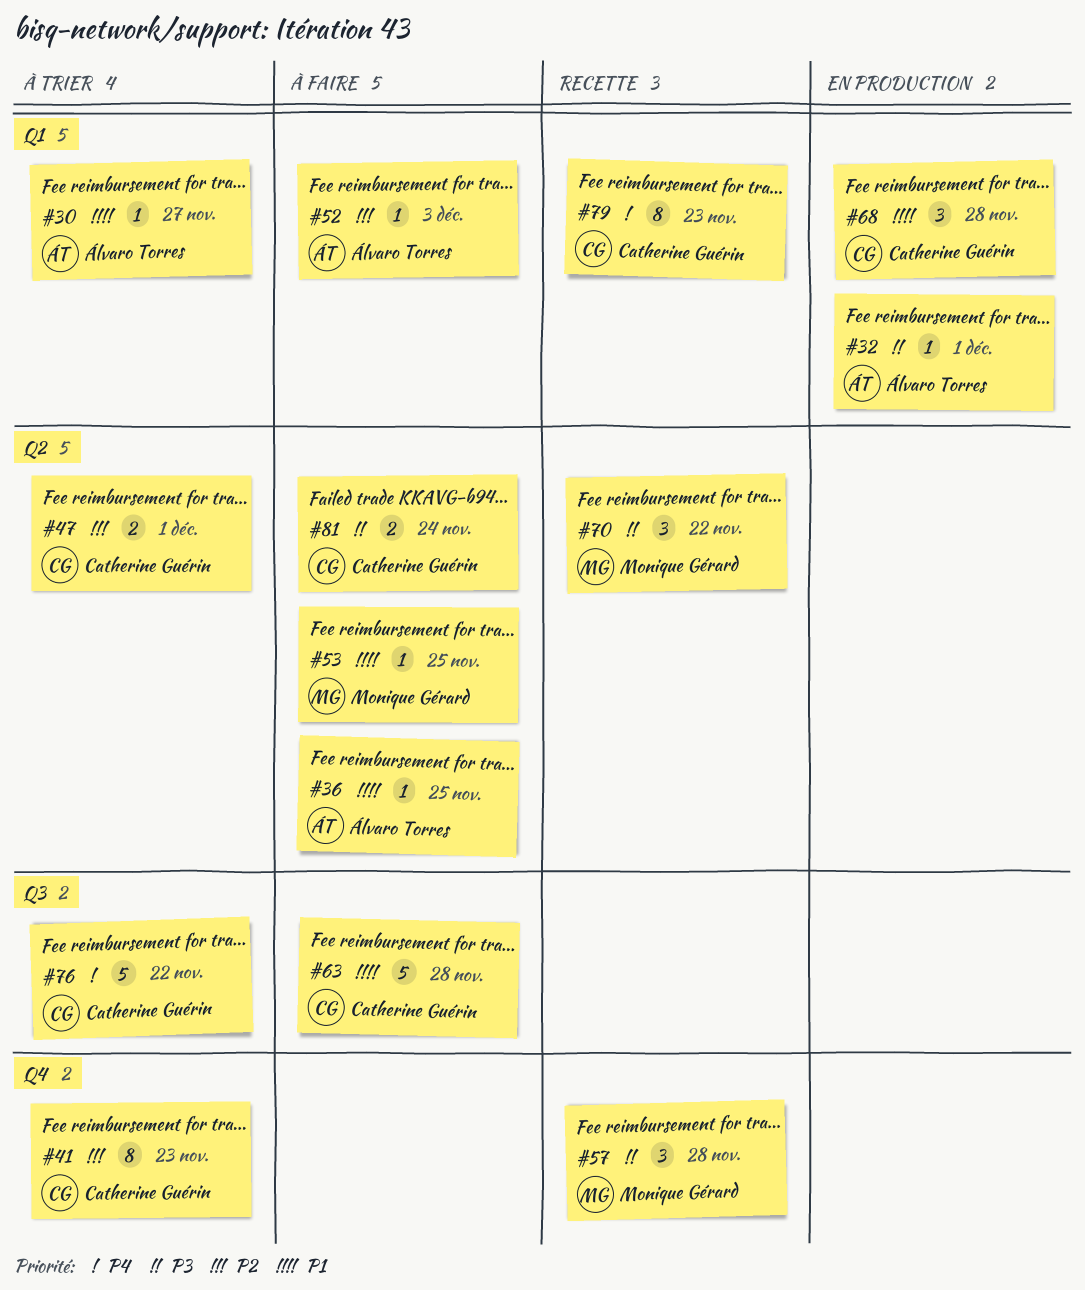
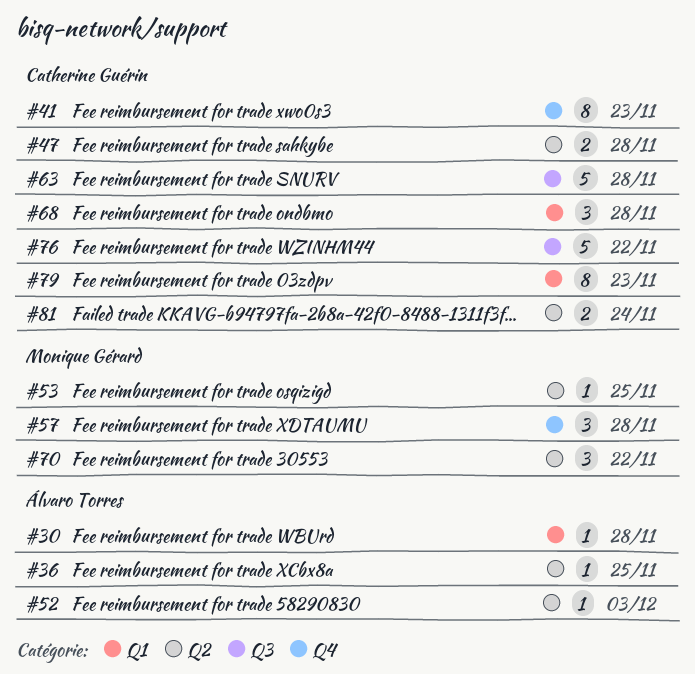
#30, due: Nov 27 -> Nov 28
#32: present -> none
#47, due: Dec 1 -> Nov 28
#52, label: Q1 -> Q2

